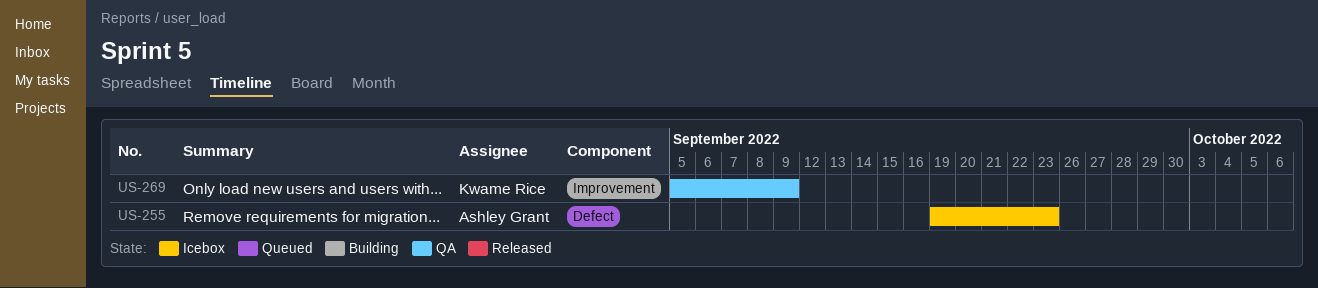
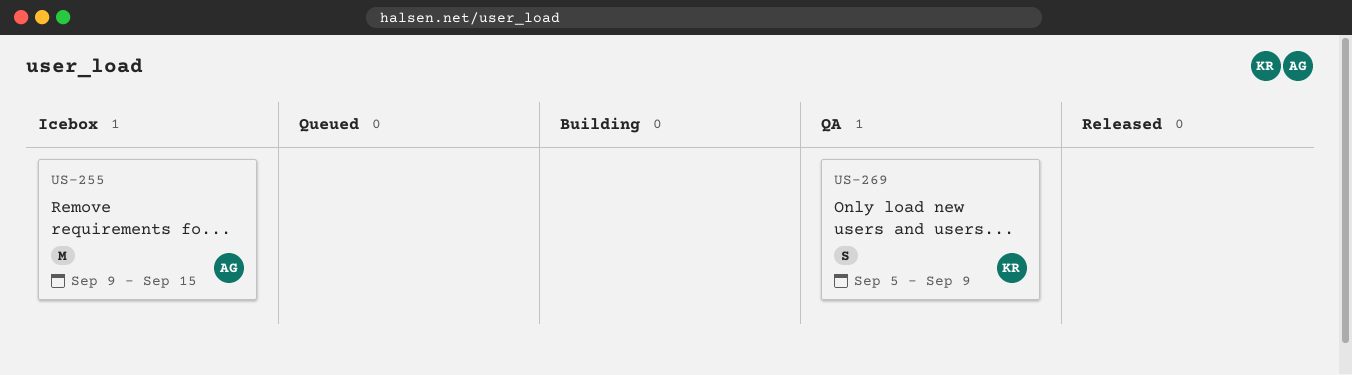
US-255, start: Sep 19 -> Sep 9
US-255, due: Sep 23 -> Sep 15

